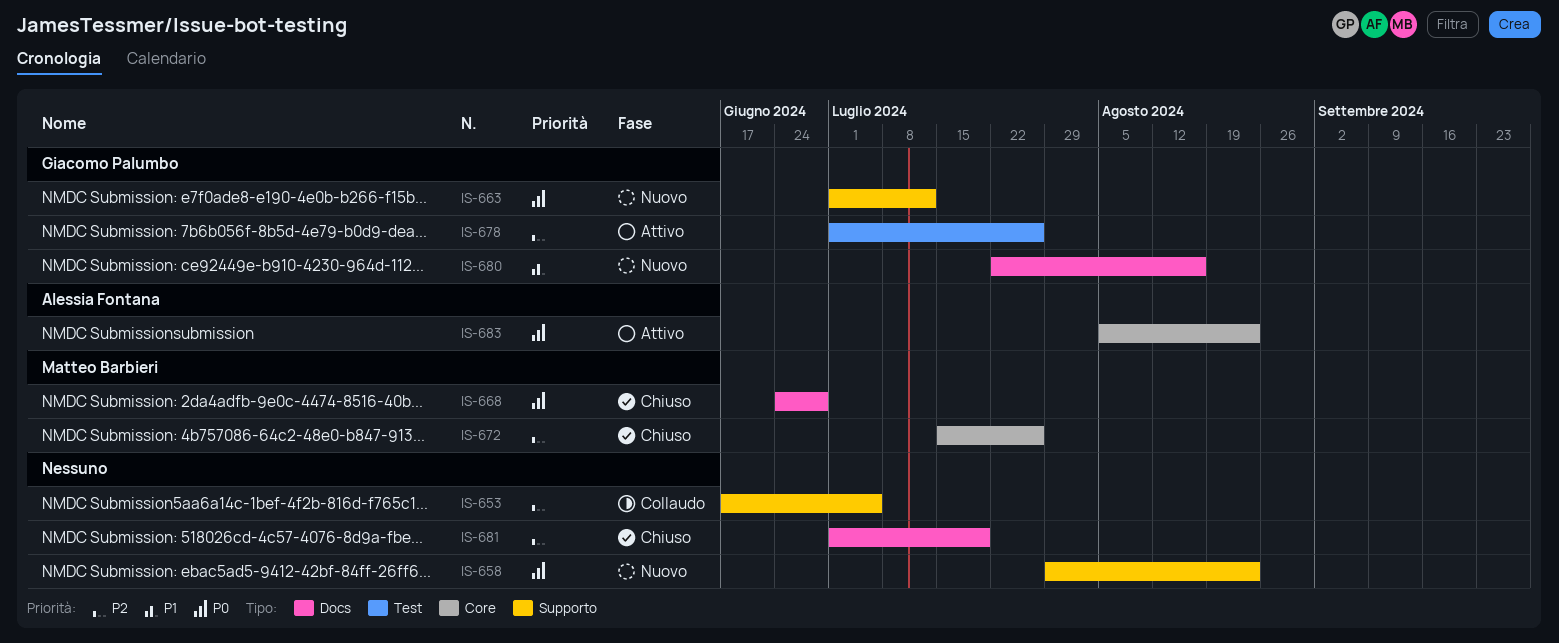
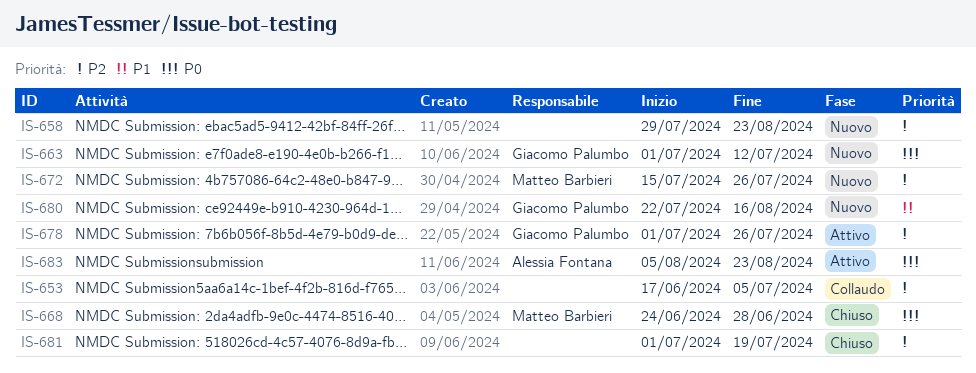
IS-658, priority: P0 -> P2
IS-672, status: Chiuso -> Nuovo

